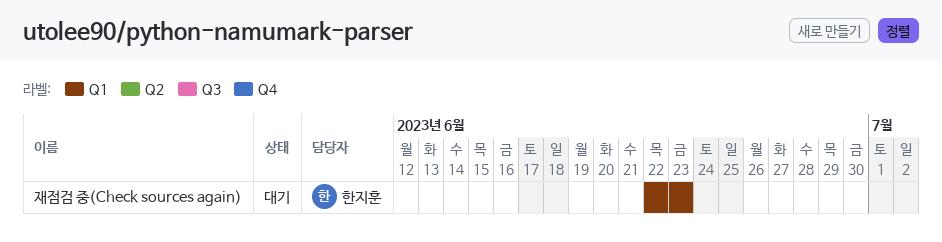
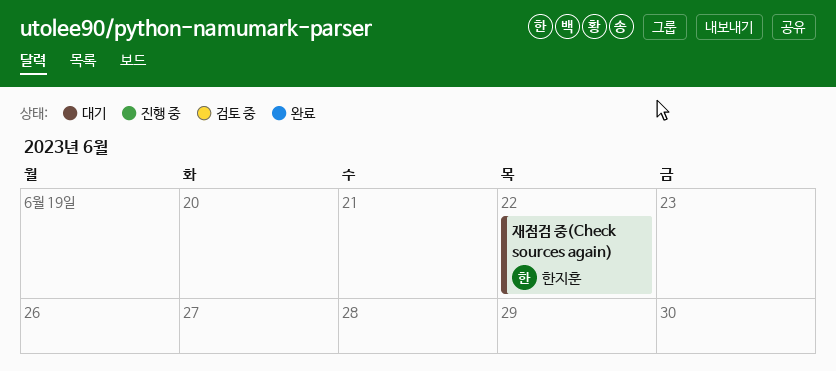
재점검 중(Check sources again), due: Jun 23 -> Jun 22

